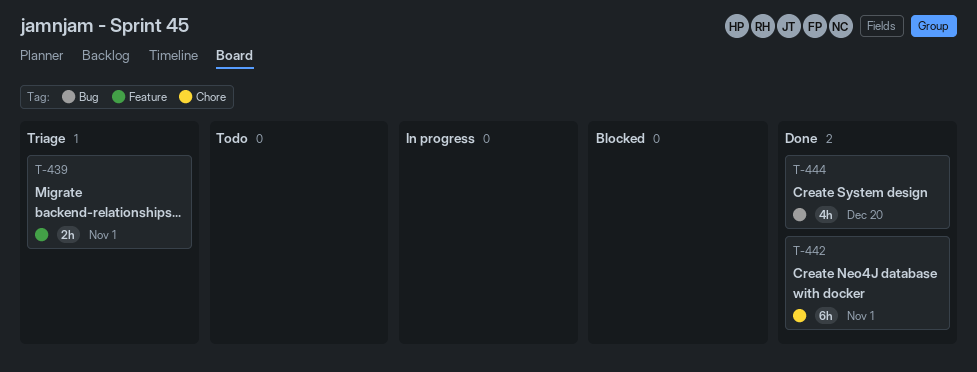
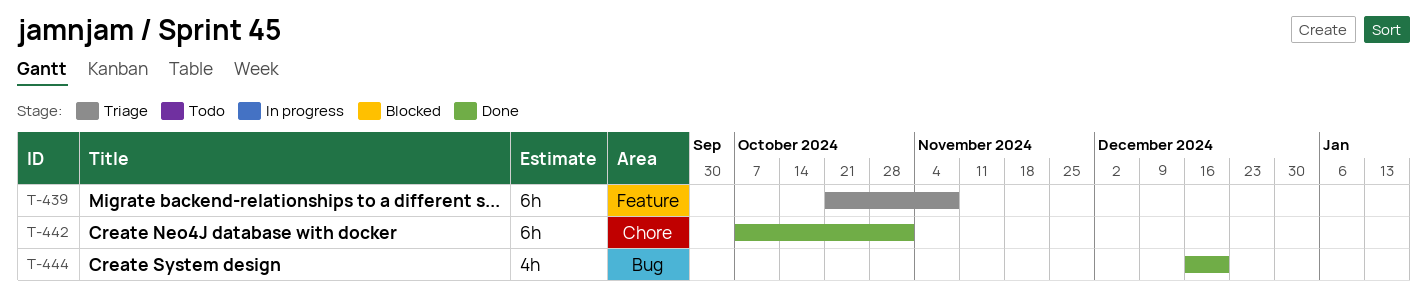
T-439, estimate: 2h -> 6h
T-439, due: Nov 1 -> Nov 8

